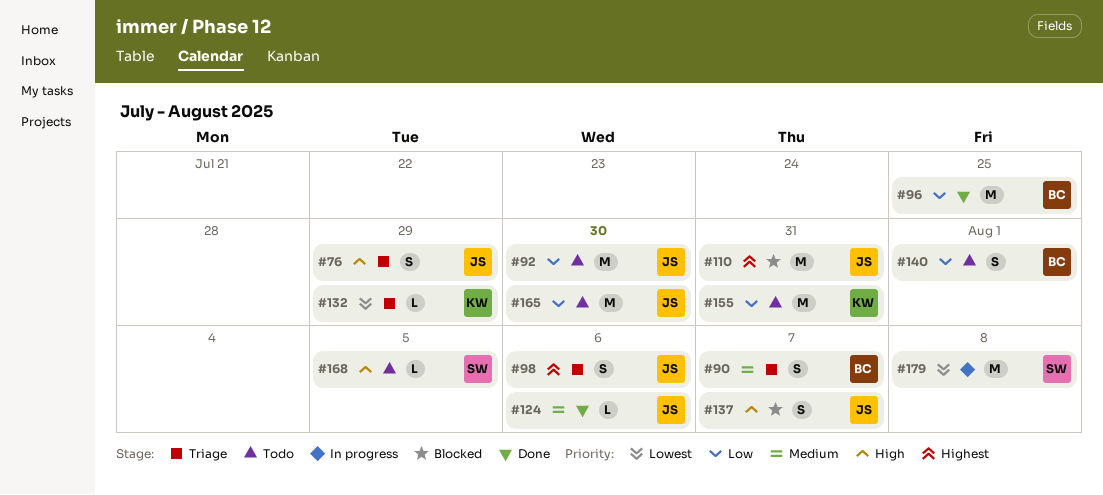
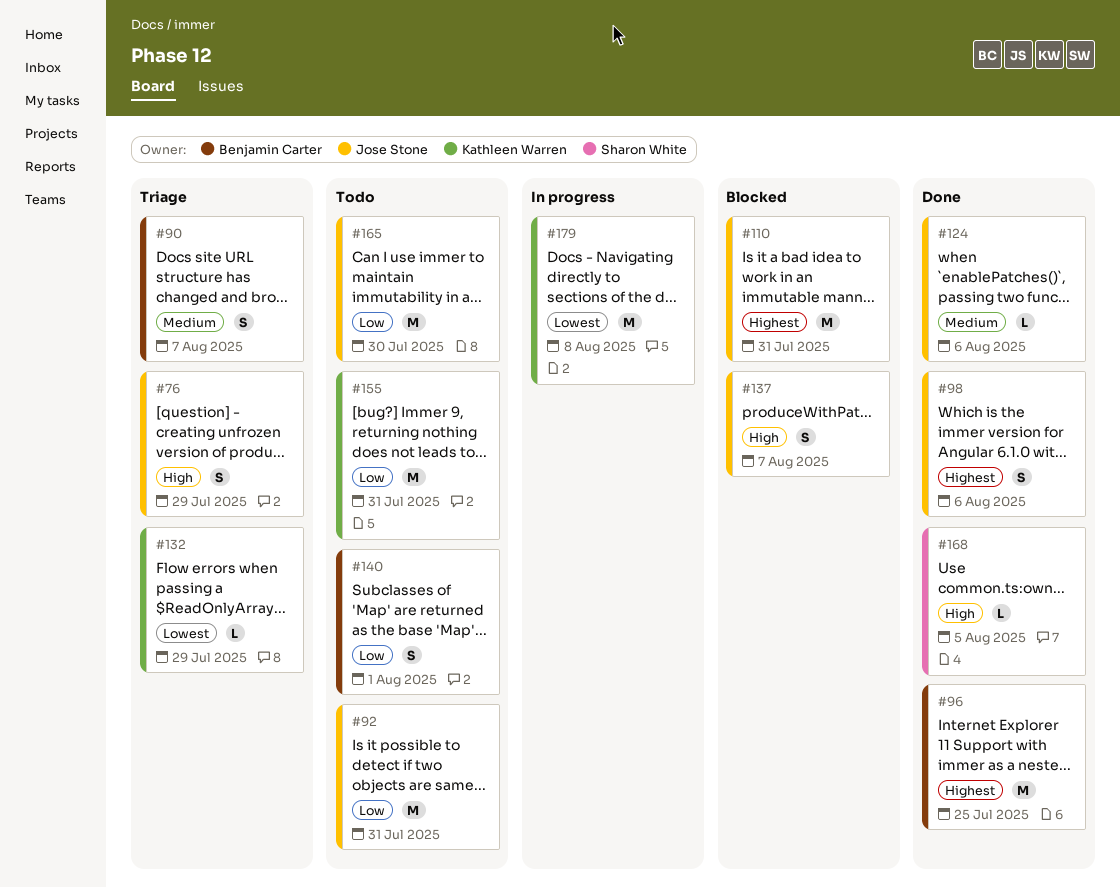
#92, due: Jul 30 -> Jul 31
#96, priority: Low -> Highest
#98, status: Triage -> Done
#168, status: Todo -> Done
#179, owner: Sharon White -> Kathleen Warren

